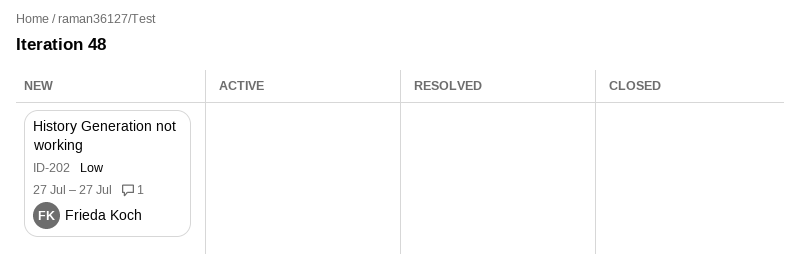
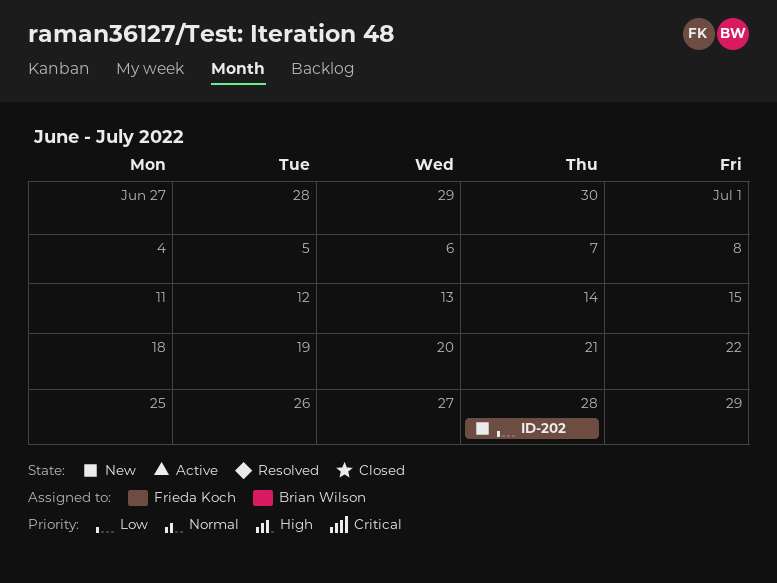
ID-202, start: Jul 27 -> Jul 28
ID-202, due: Jul 27 -> Jul 28

